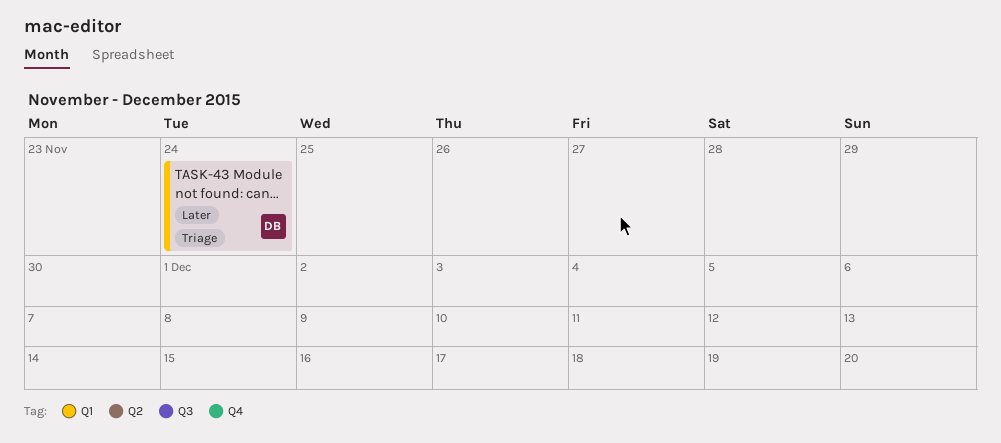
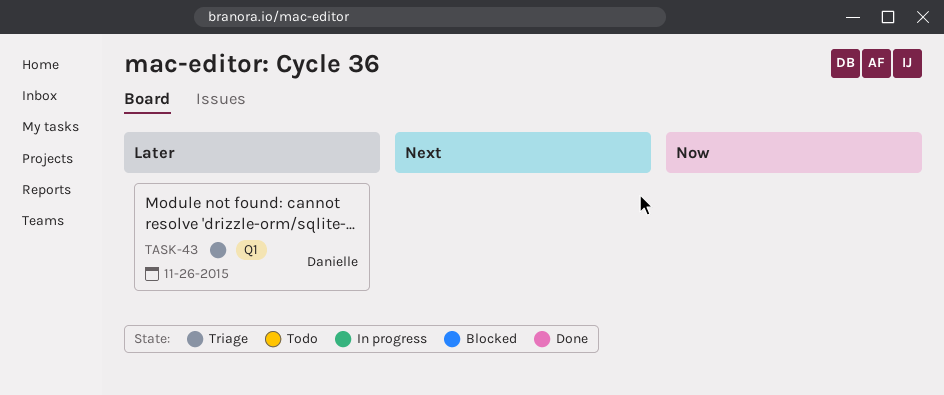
TASK-43, due: Nov 24 -> Nov 26

